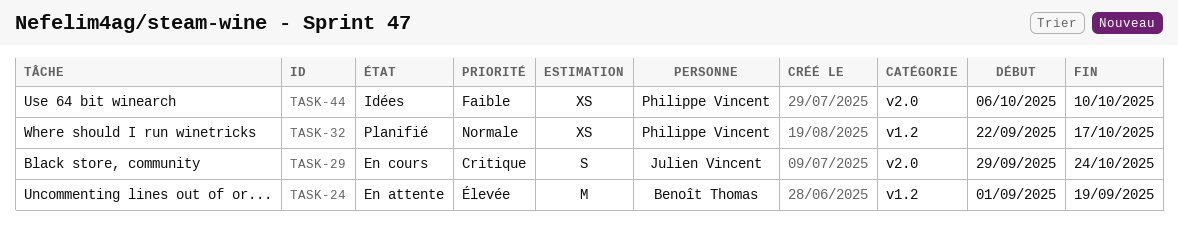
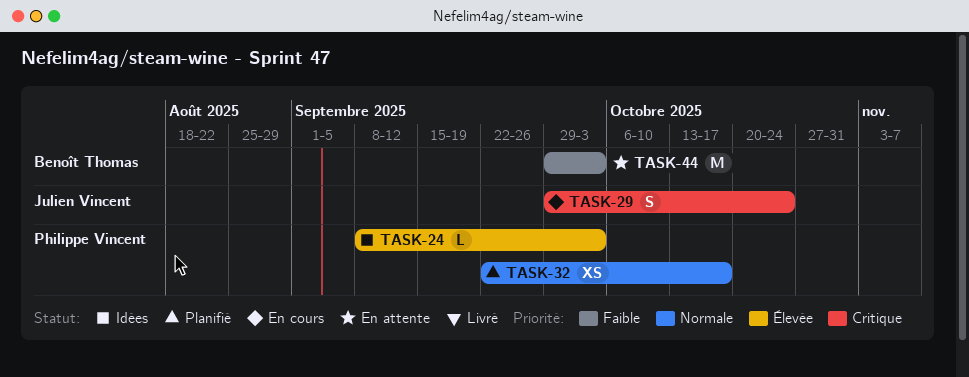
TASK-24, status: En attente -> Idées
TASK-24, owner: Benoît Thomas -> Philippe Vincent
TASK-24, estimate: M -> L
TASK-24, start: Sep 1 -> Sep 8
TASK-24, due: Sep 19 -> Oct 3
TASK-44, status: Idées -> En attente
TASK-44, owner: Philippe Vincent -> Benoît Thomas
TASK-44, estimate: XS -> M
TASK-44, start: Oct 6 -> Sep 29
TASK-44, due: Oct 10 -> Oct 3

